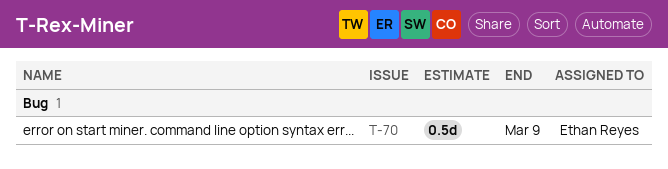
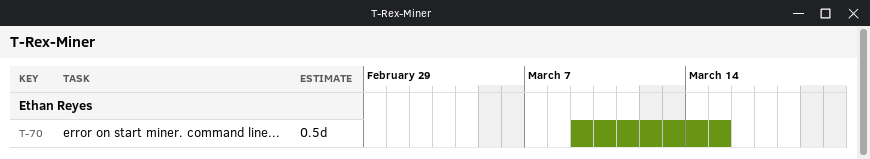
T-70, due: Mar 9 -> Mar 15

